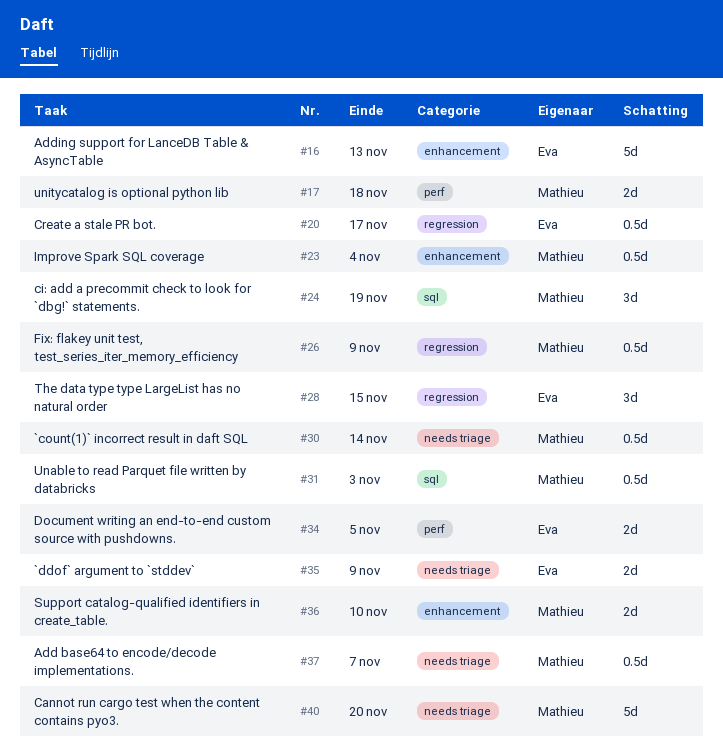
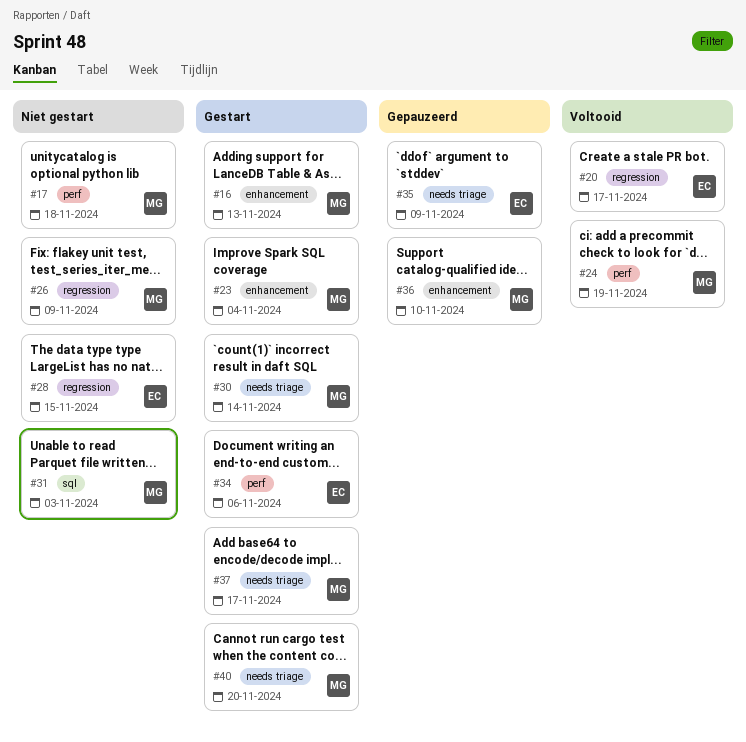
#16, owner: Eva -> Mathieu
#24, label: sql -> perf
#34, due: Nov 5 -> Nov 6
#37, due: Nov 7 -> Nov 17

